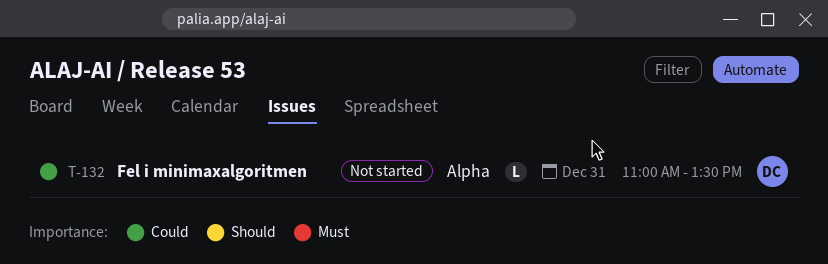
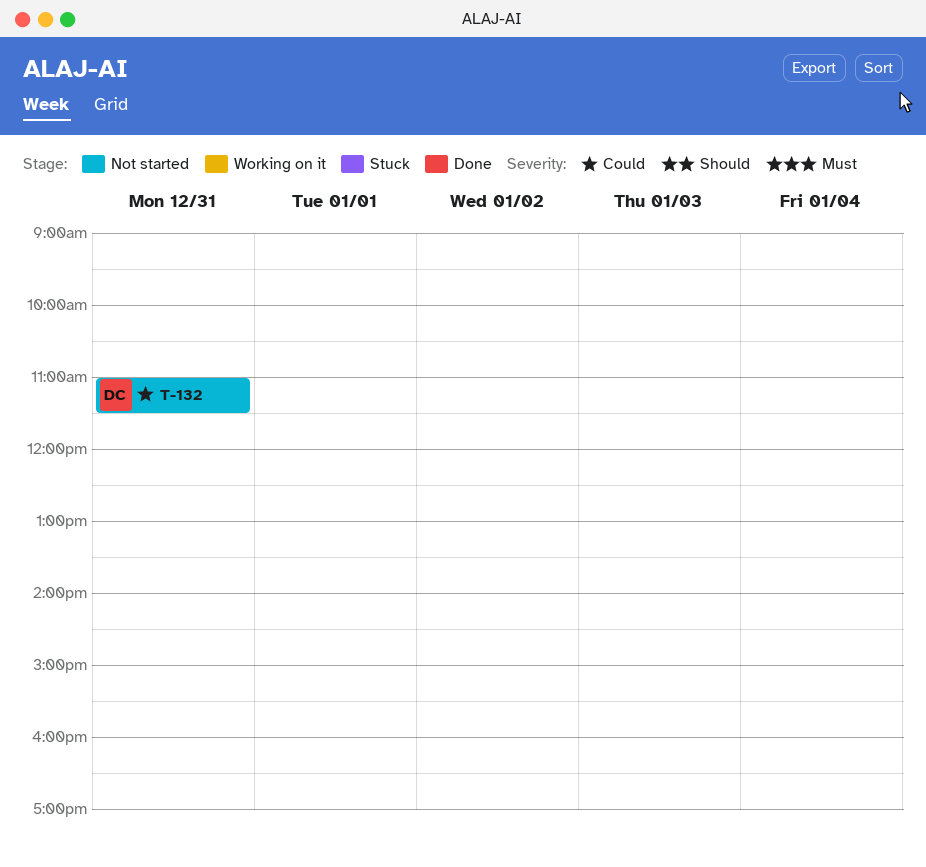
T-132, ends: 13:30 -> 11:30

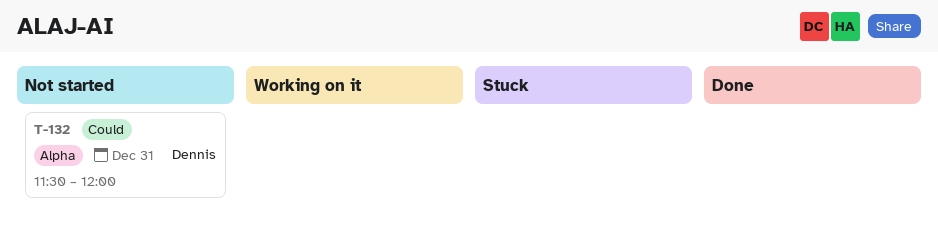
T-132, begins: 11:00 -> 11:30
T-132, ends: 11:30 -> 12:00

